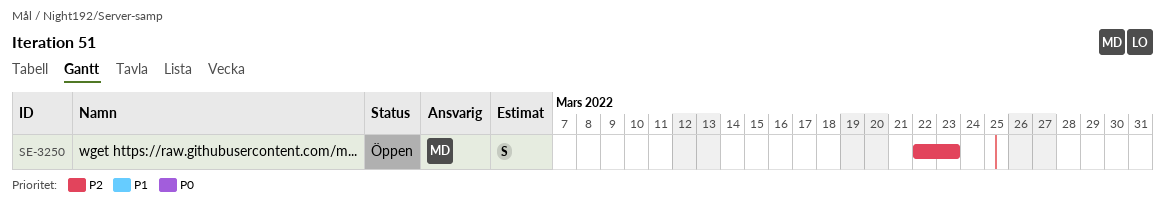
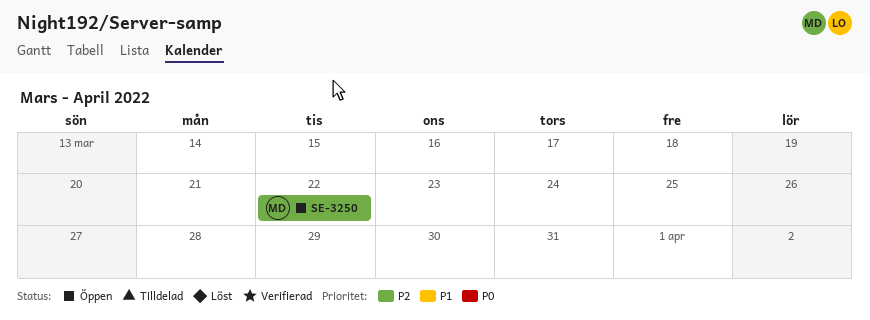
SE-3250, due: Mar 23 -> Mar 22

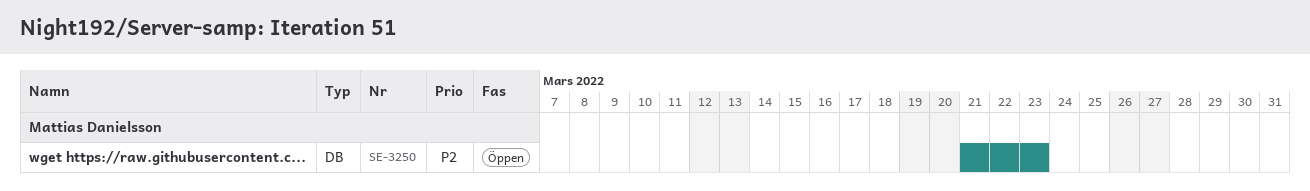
SE-3250, start: Mar 22 -> Mar 21
SE-3250, due: Mar 22 -> Mar 23

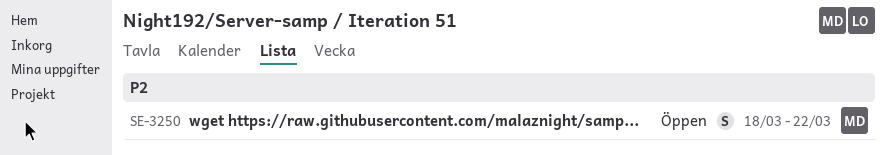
SE-3250, start: Mar 21 -> Mar 18
SE-3250, due: Mar 23 -> Mar 22

